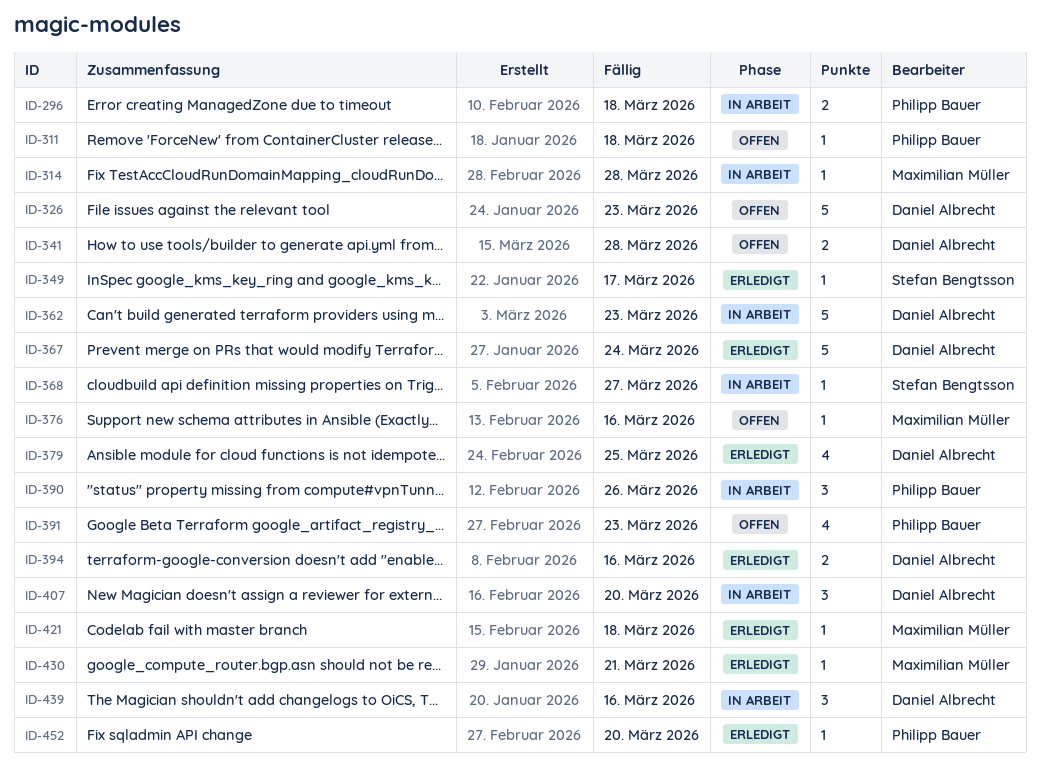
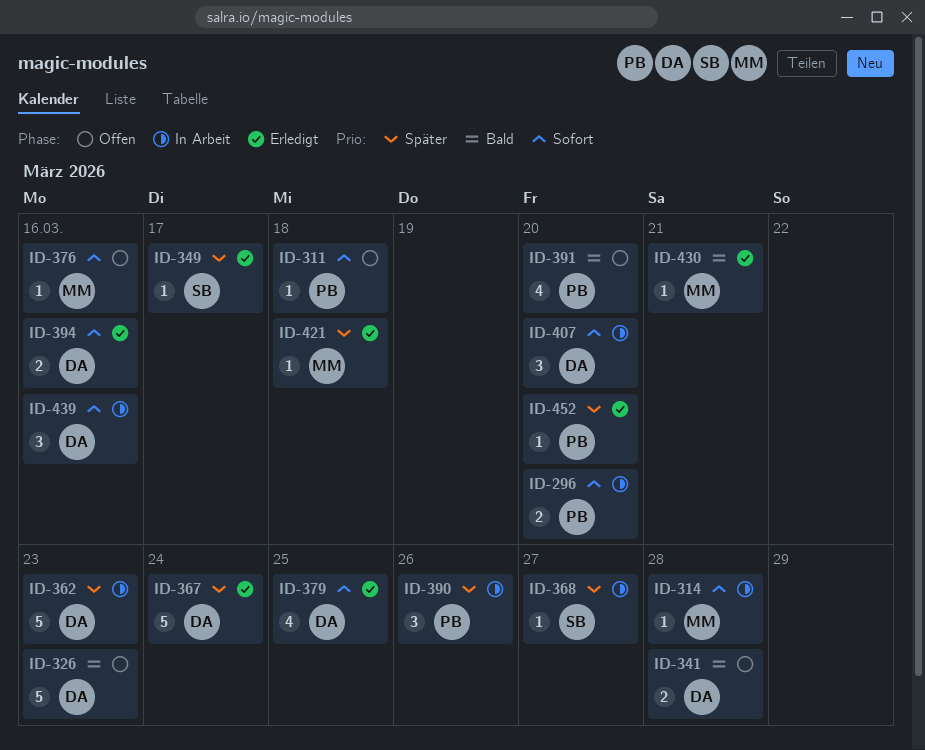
ID-296, due: Mar 18 -> Mar 20
ID-391, due: Mar 23 -> Mar 20

